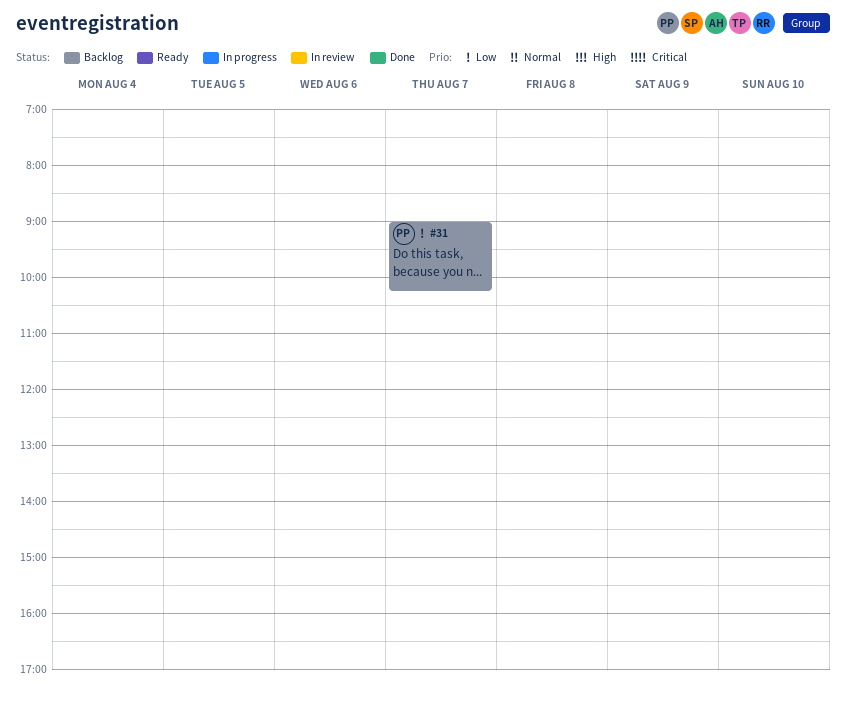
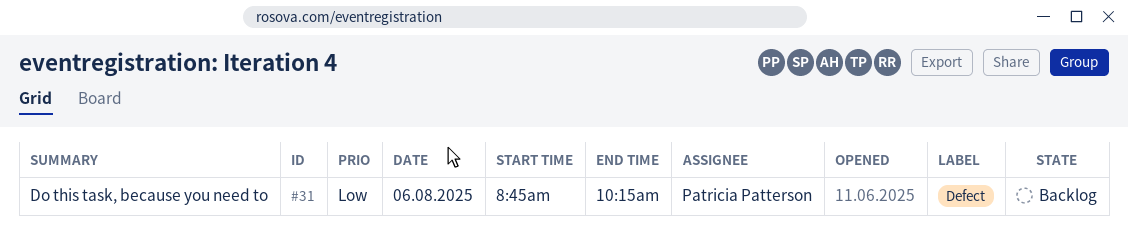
#31, day: Aug 7 -> Aug 6
#31, begins: 09:00 -> 08:45

